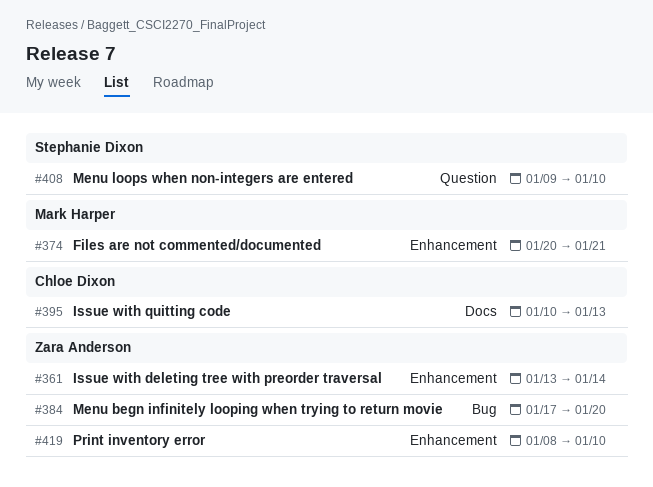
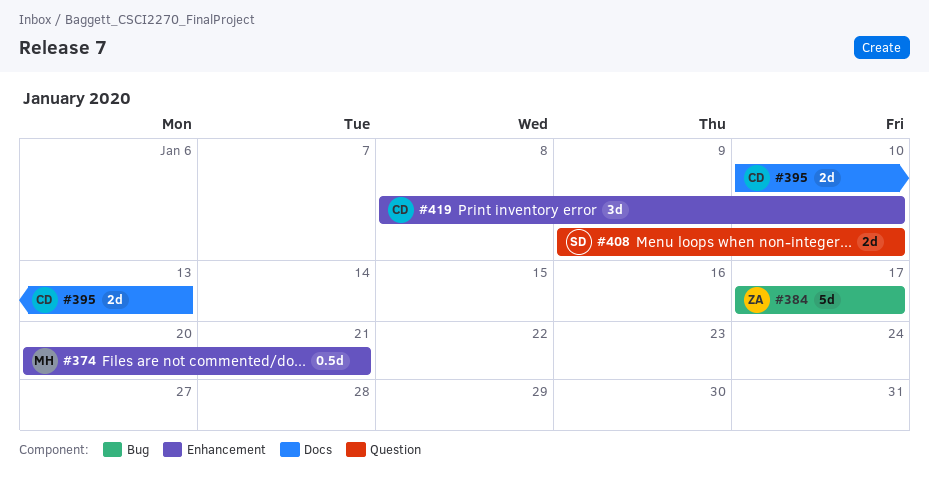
#361: present -> none
#384, due: Jan 20 -> Jan 17
#419, owner: Zara Anderson -> Chloe Dixon

